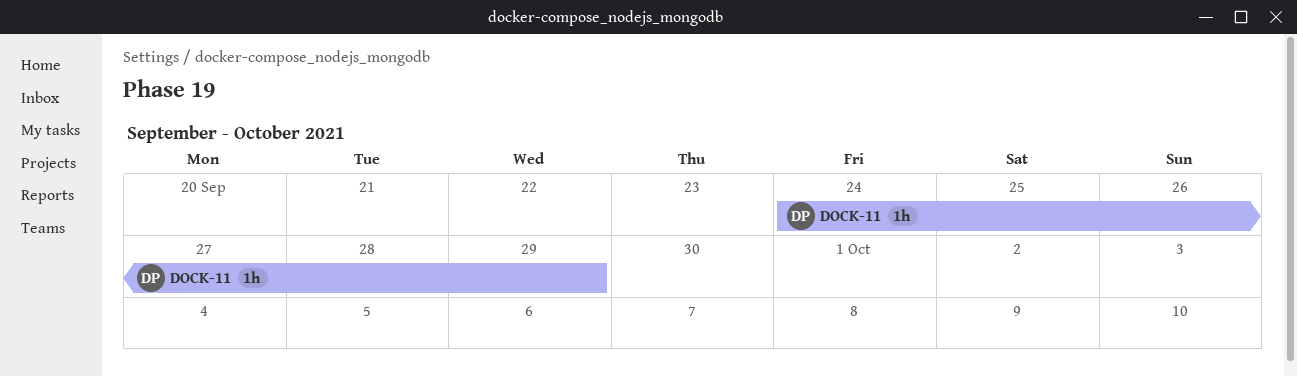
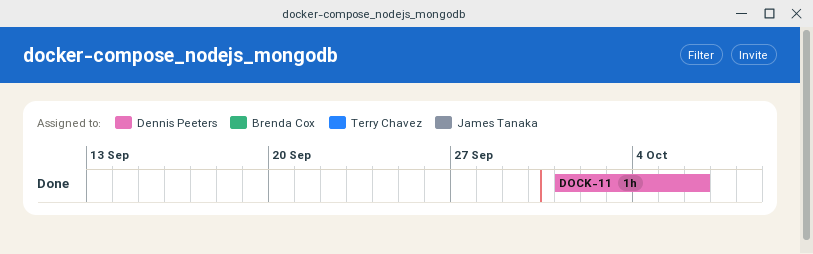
DOCK-11, start: Sep 24 -> Oct 1
DOCK-11, due: Sep 29 -> Oct 6

